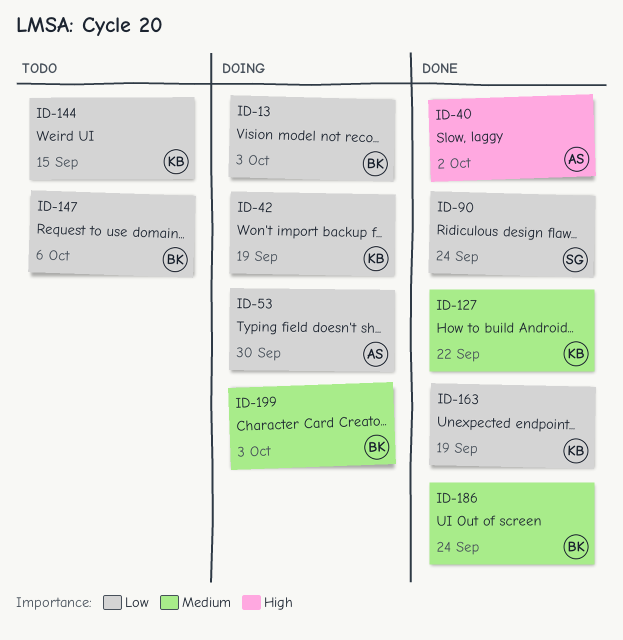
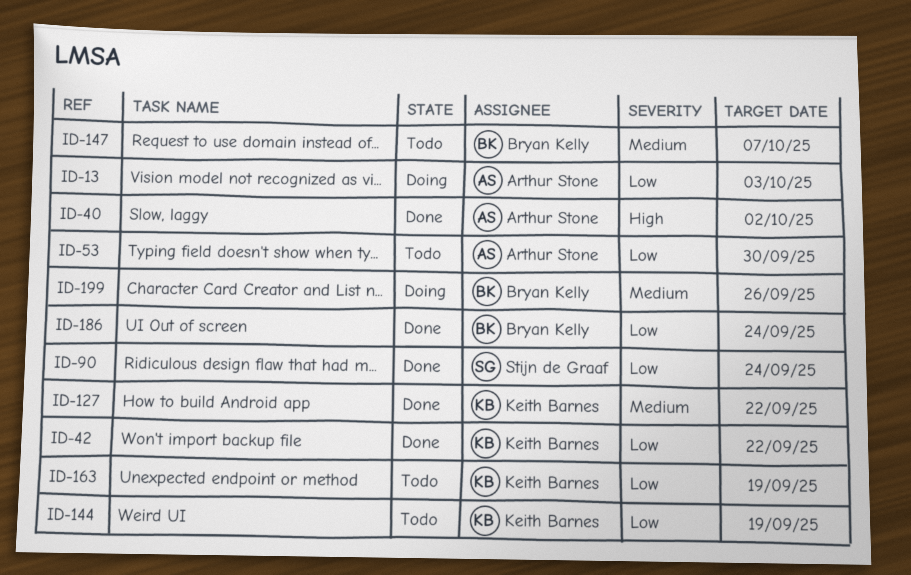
ID-13, owner: Bryan Kelly -> Arthur Stone
ID-42, status: Doing -> Done
ID-42, due: Sep 19 -> Sep 22
ID-53, status: Doing -> Todo
ID-144, due: Sep 15 -> Sep 19
ID-147, priority: Low -> Medium
ID-147, due: Oct 6 -> Oct 7
ID-163, status: Done -> Todo
ID-186, priority: Medium -> Low
ID-199, due: Oct 3 -> Sep 26

